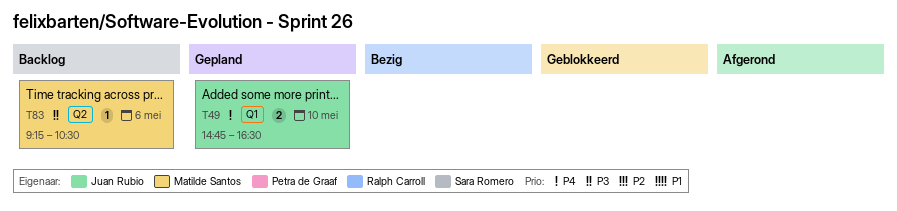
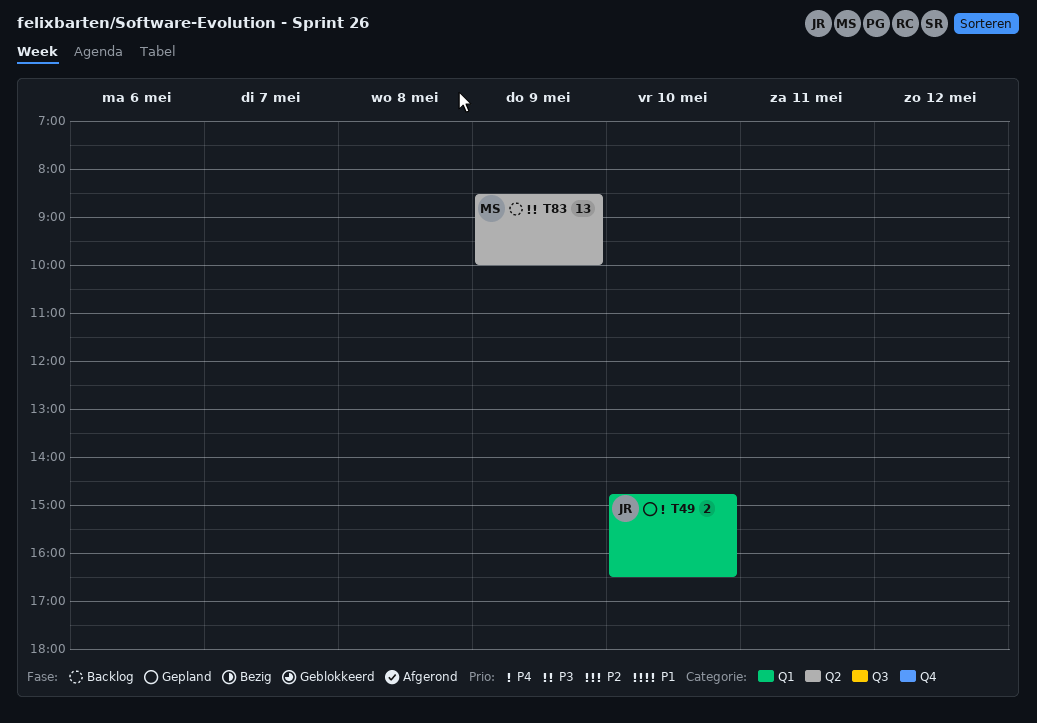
T83, estimate: 1 -> 13
T83, day: May 6 -> May 9
T83, begins: 09:15 -> 08:30
T83, ends: 10:30 -> 10:00

